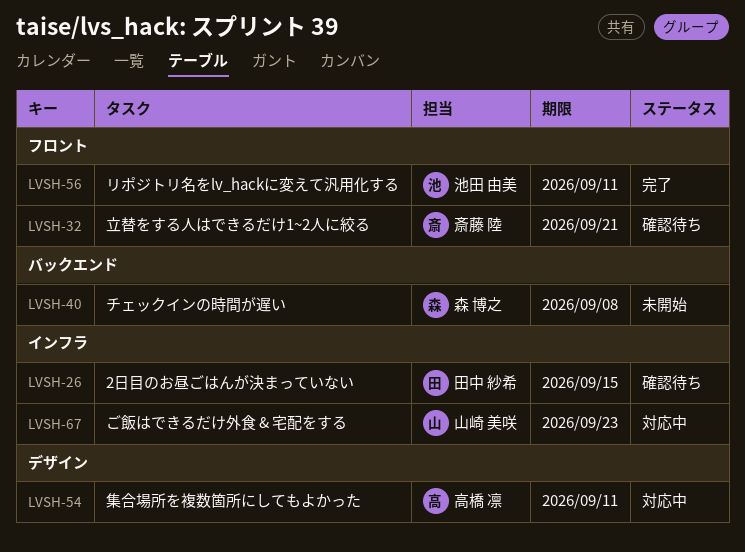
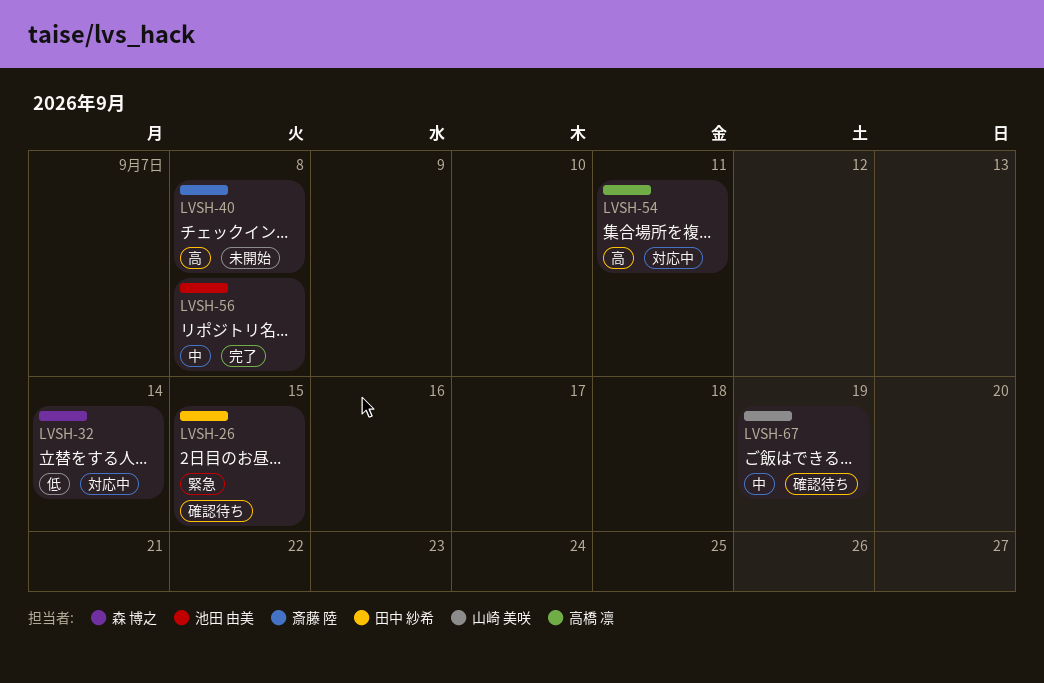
LVSH-32, status: 確認待ち -> 対応中
LVSH-32, owner: 斎藤 陸 -> 森 博之
LVSH-32, due: Sep 21 -> Sep 14
LVSH-40, owner: 森 博之 -> 斎藤 陸
LVSH-56, due: Sep 11 -> Sep 8
LVSH-67, status: 対応中 -> 確認待ち
LVSH-67, due: Sep 23 -> Sep 19

